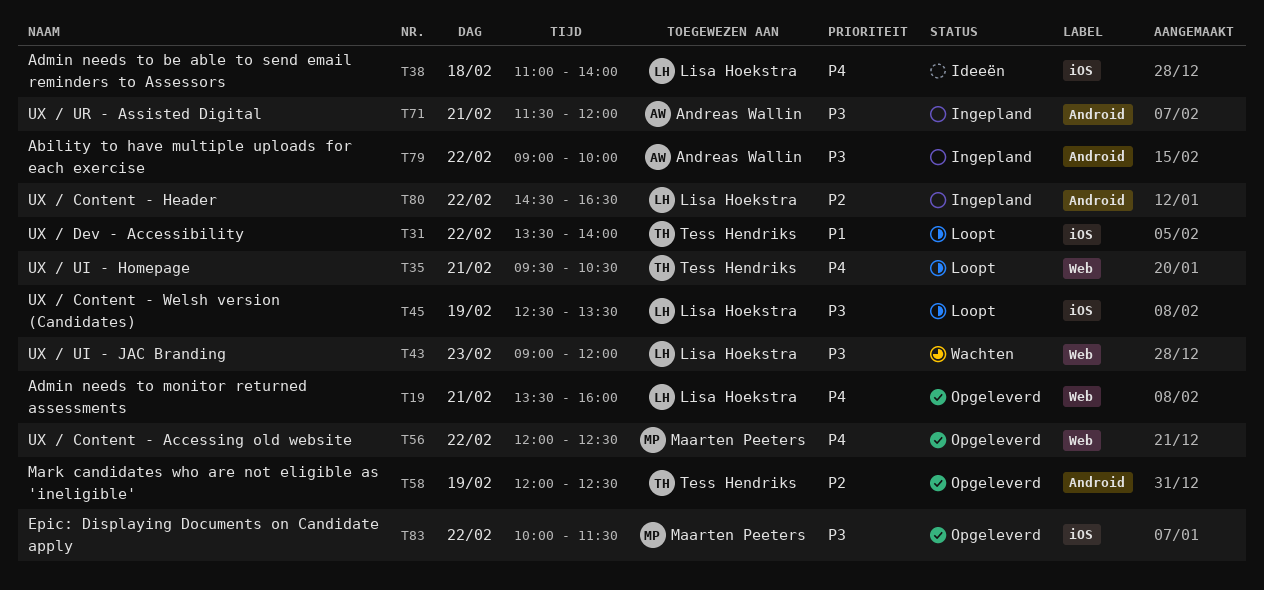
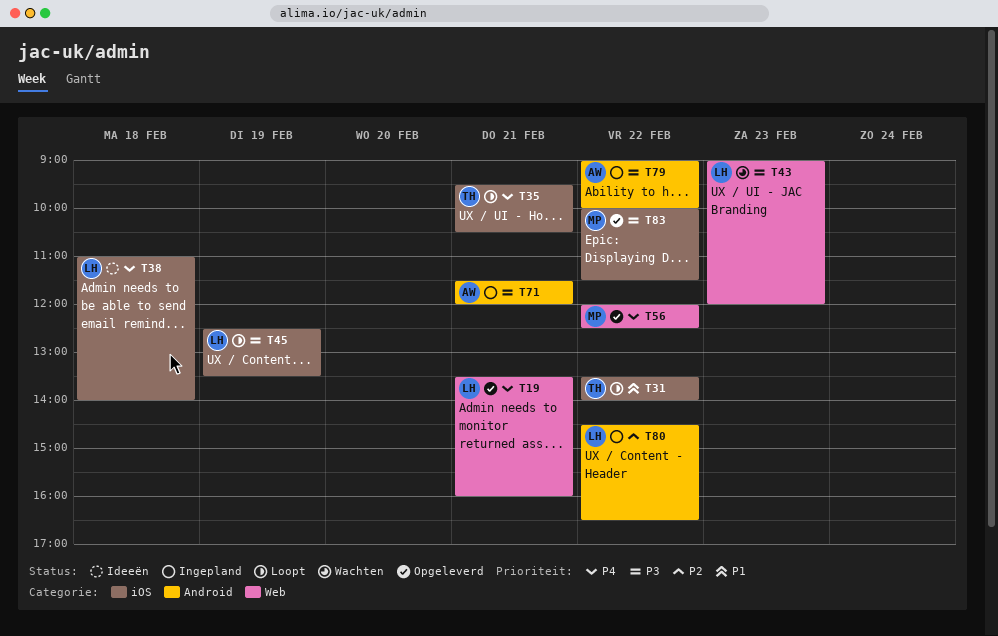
T35, label: Web -> iOS
T58: present -> none

